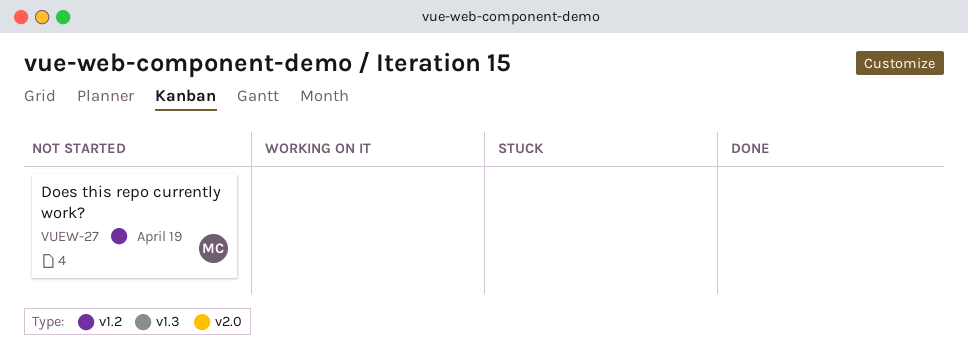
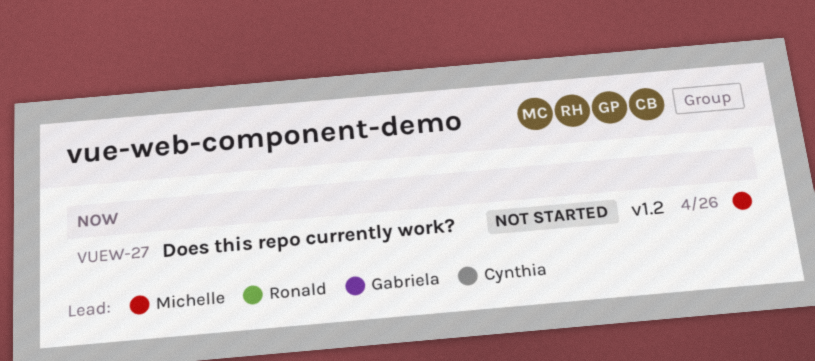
VUEW-27, due: Apr 19 -> Apr 26

